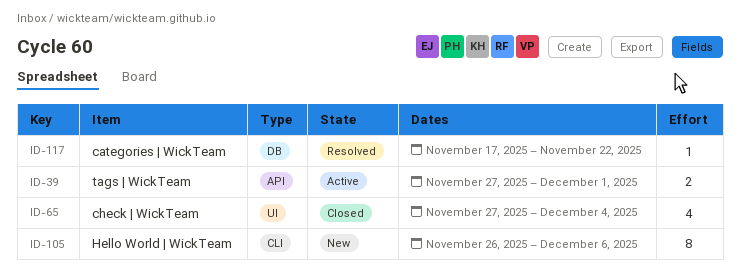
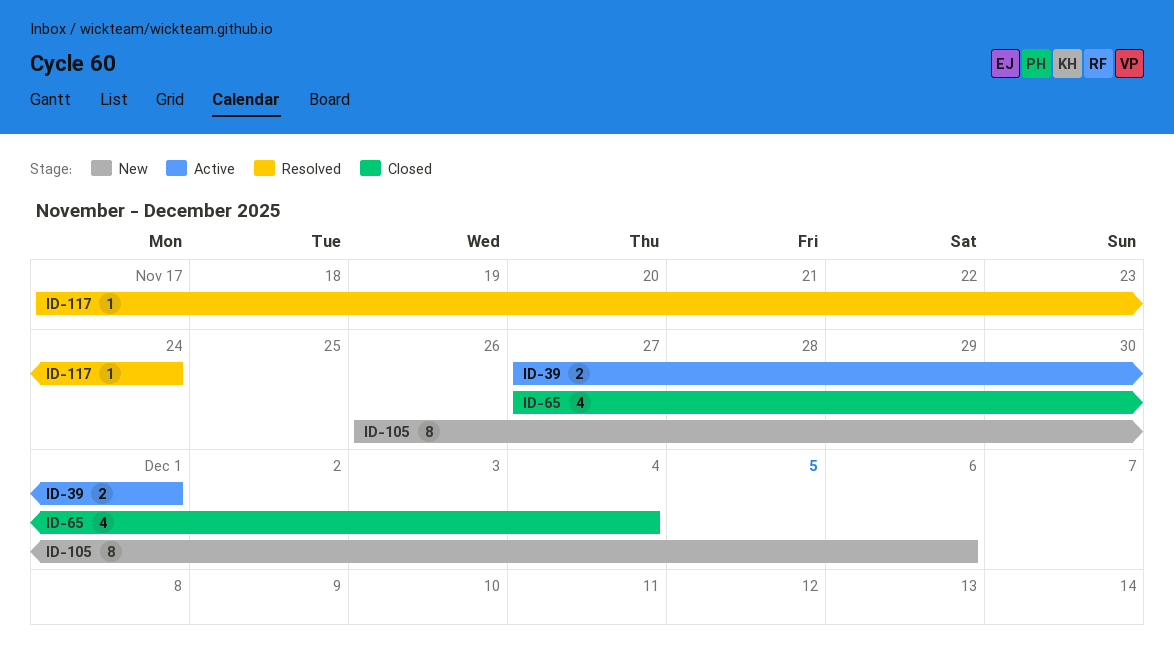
ID-117, due: Nov 22 -> Nov 24

